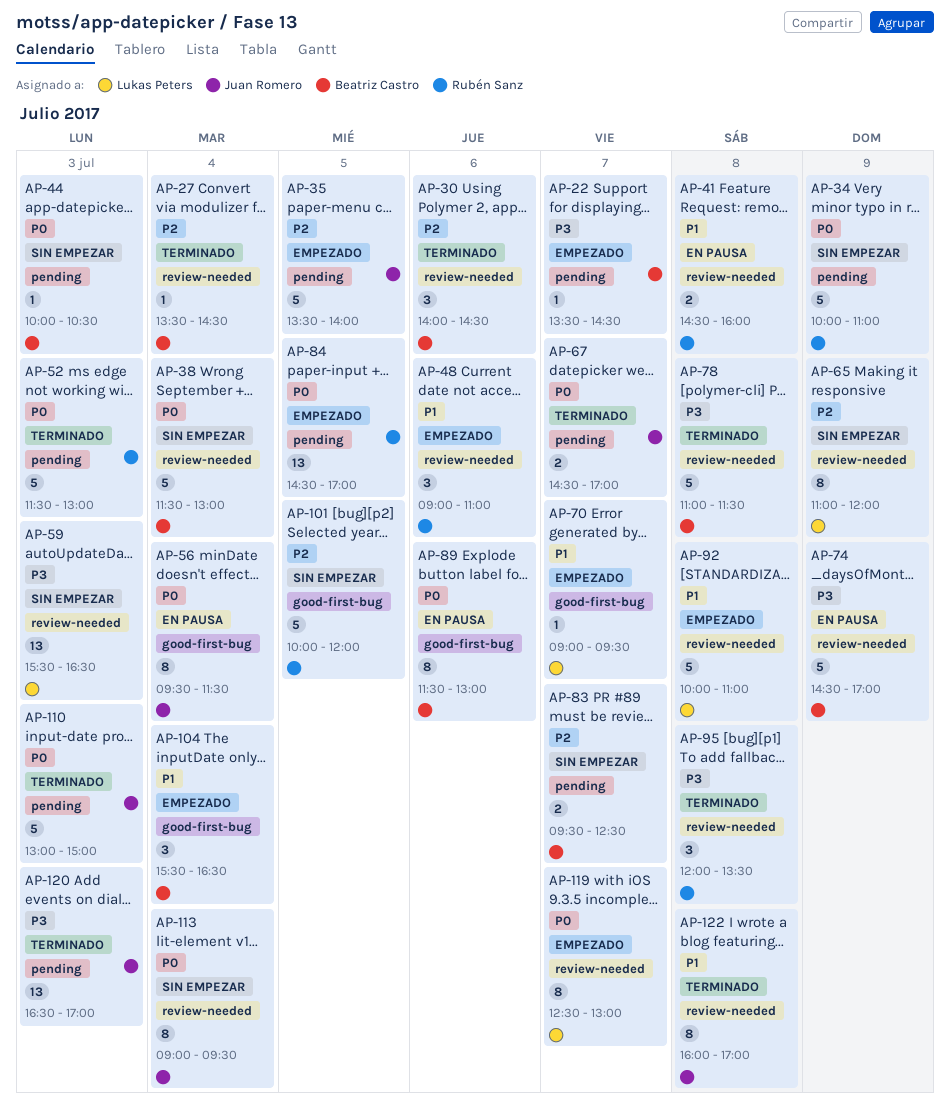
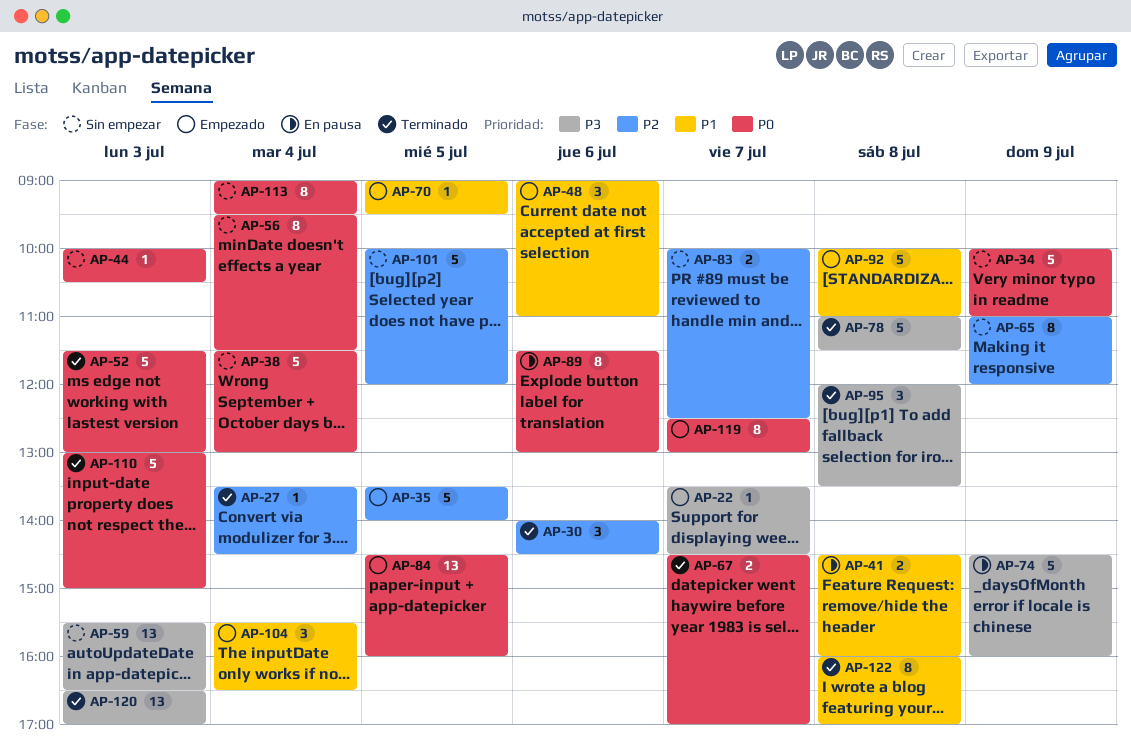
AP-56, status: En pausa -> Sin empezar
AP-70, day: Jul 7 -> Jul 5
AP-74, ends: 17:00 -> 16:00
AP-83, begins: 09:30 -> 10:00
AP-84, ends: 17:00 -> 16:00

